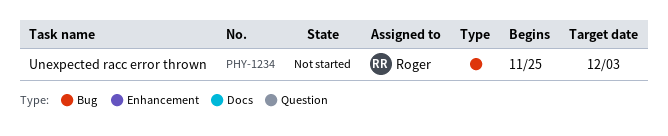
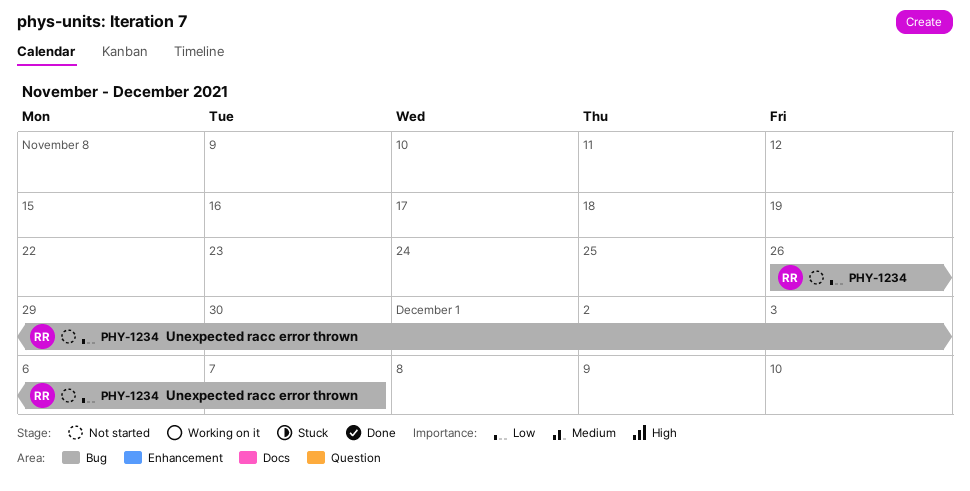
PHY-1234, start: Nov 25 -> Nov 26
PHY-1234, due: Dec 3 -> Dec 7

